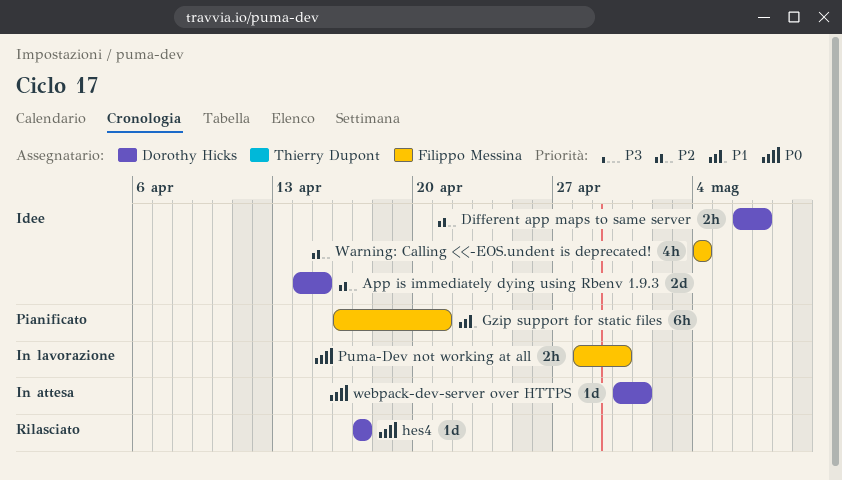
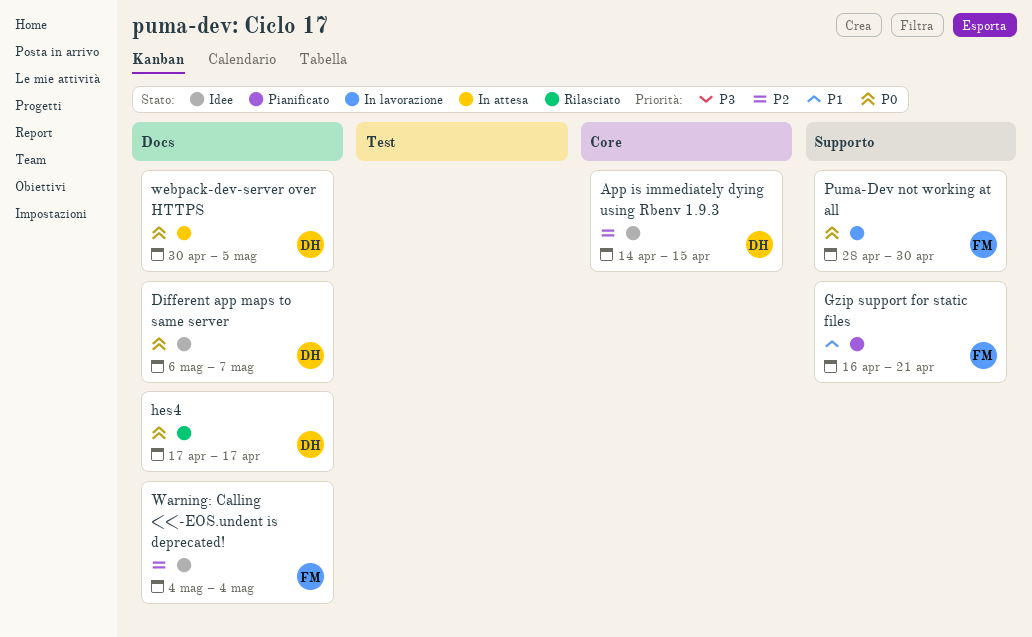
Different app maps to same server, priority: P2 -> P0
webpack-dev-server over HTTPS, due: May 1 -> May 5

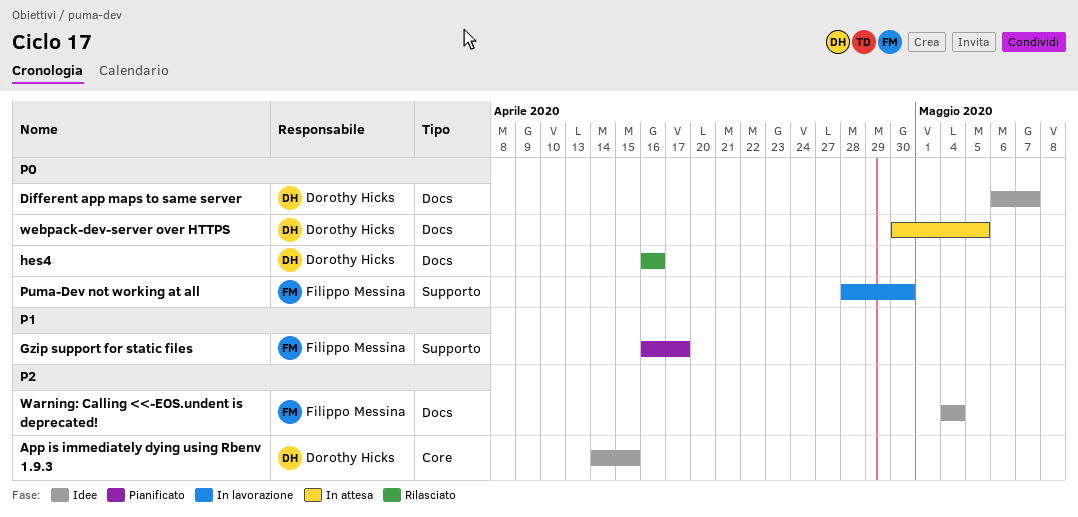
Gzip support for static files, due: Apr 21 -> Apr 17
hes4, start: Apr 17 -> Apr 16
hes4, due: Apr 17 -> Apr 16

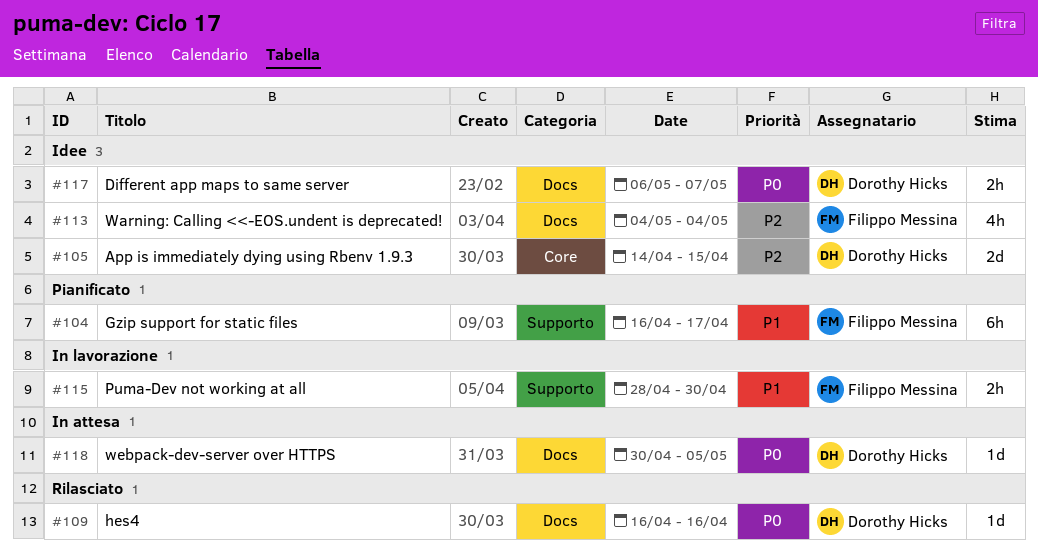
Puma-Dev not working at all, priority: P0 -> P1

